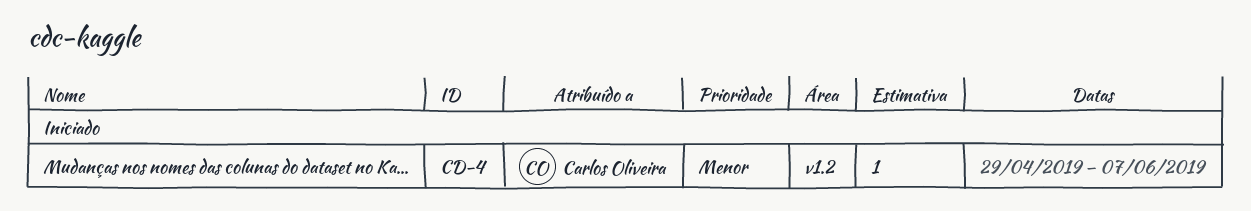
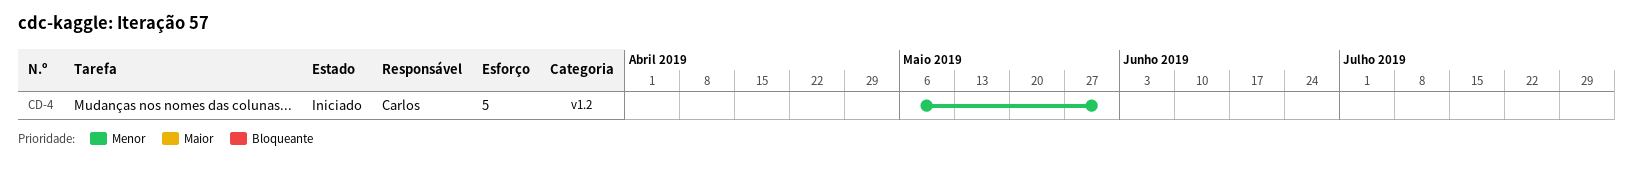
CD-4, estimate: 1 -> 5
CD-4, start: Apr 29 -> May 6
CD-4, due: Jun 7 -> May 31

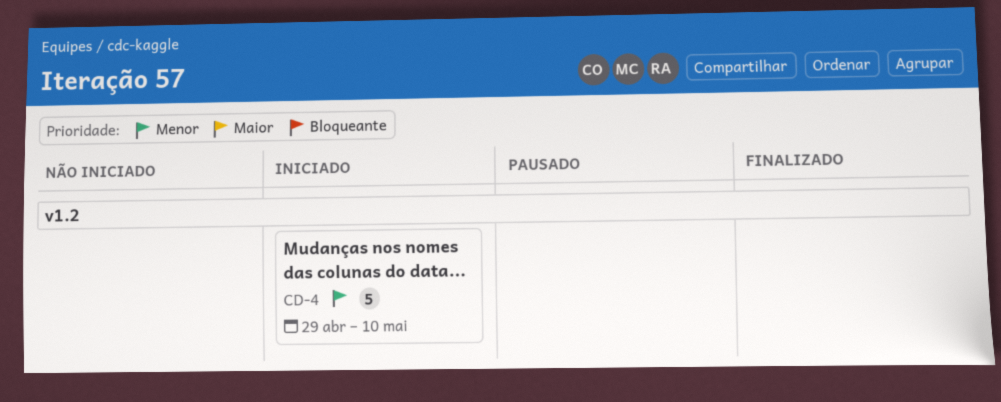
CD-4, start: May 6 -> Apr 29
CD-4, due: May 31 -> May 10

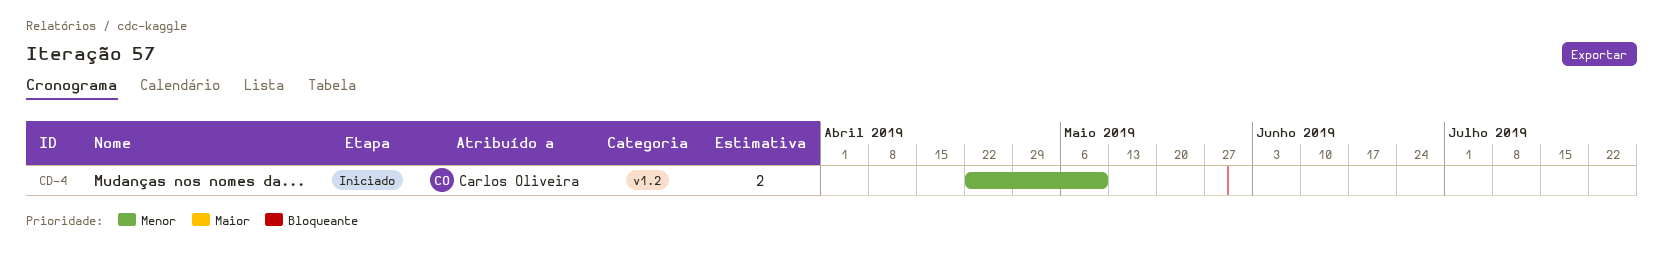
CD-4, estimate: 5 -> 2
CD-4, start: Apr 29 -> Apr 22

